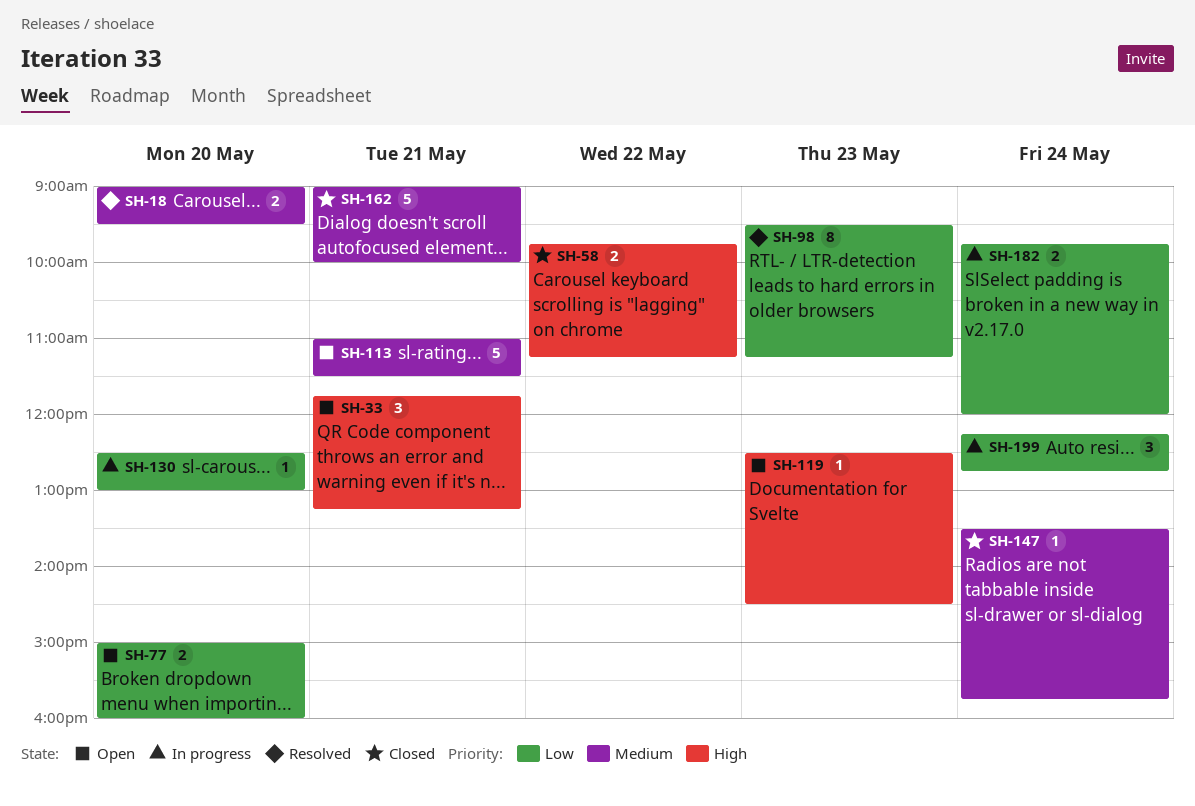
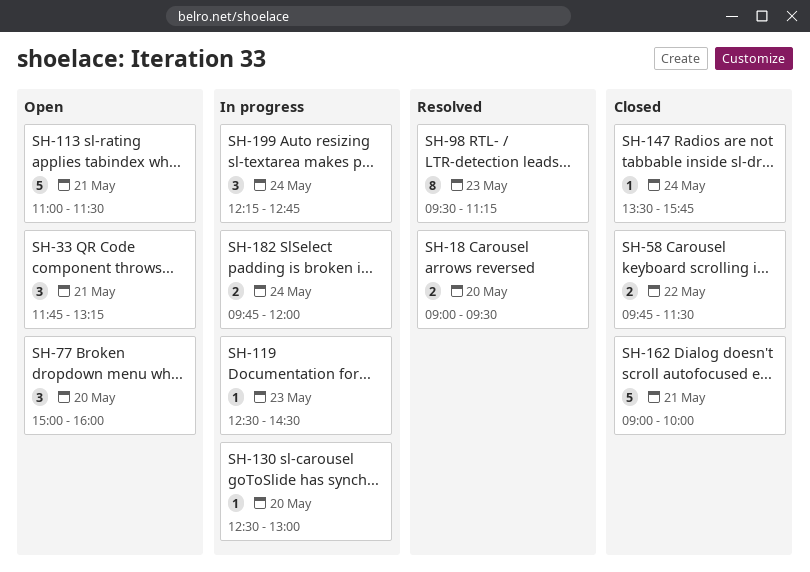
SH-58, ends: 11:15 -> 11:30
SH-77, estimate: 2 -> 3
SH-119, status: Open -> In progress

